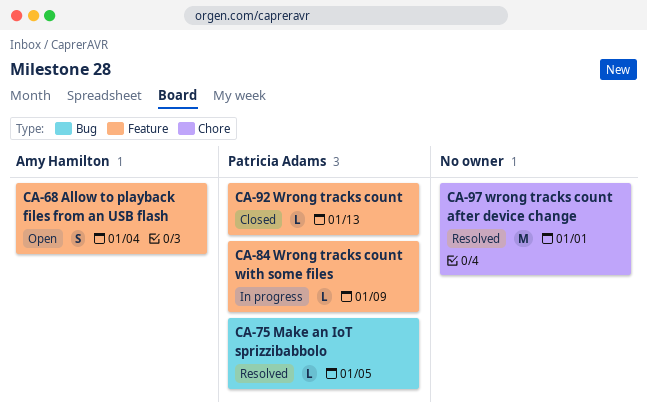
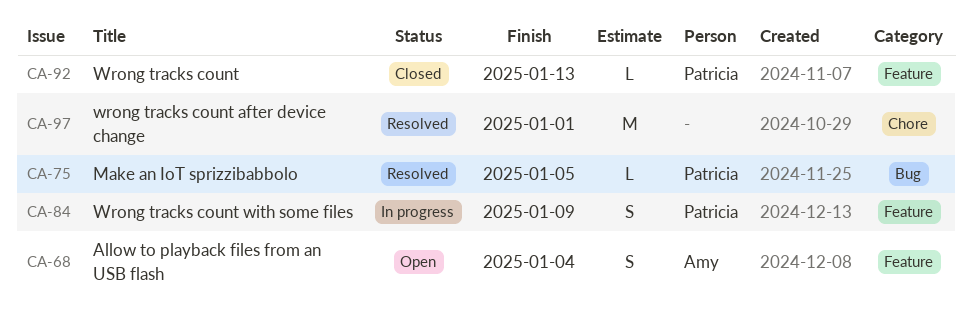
CA-84, estimate: L -> S

